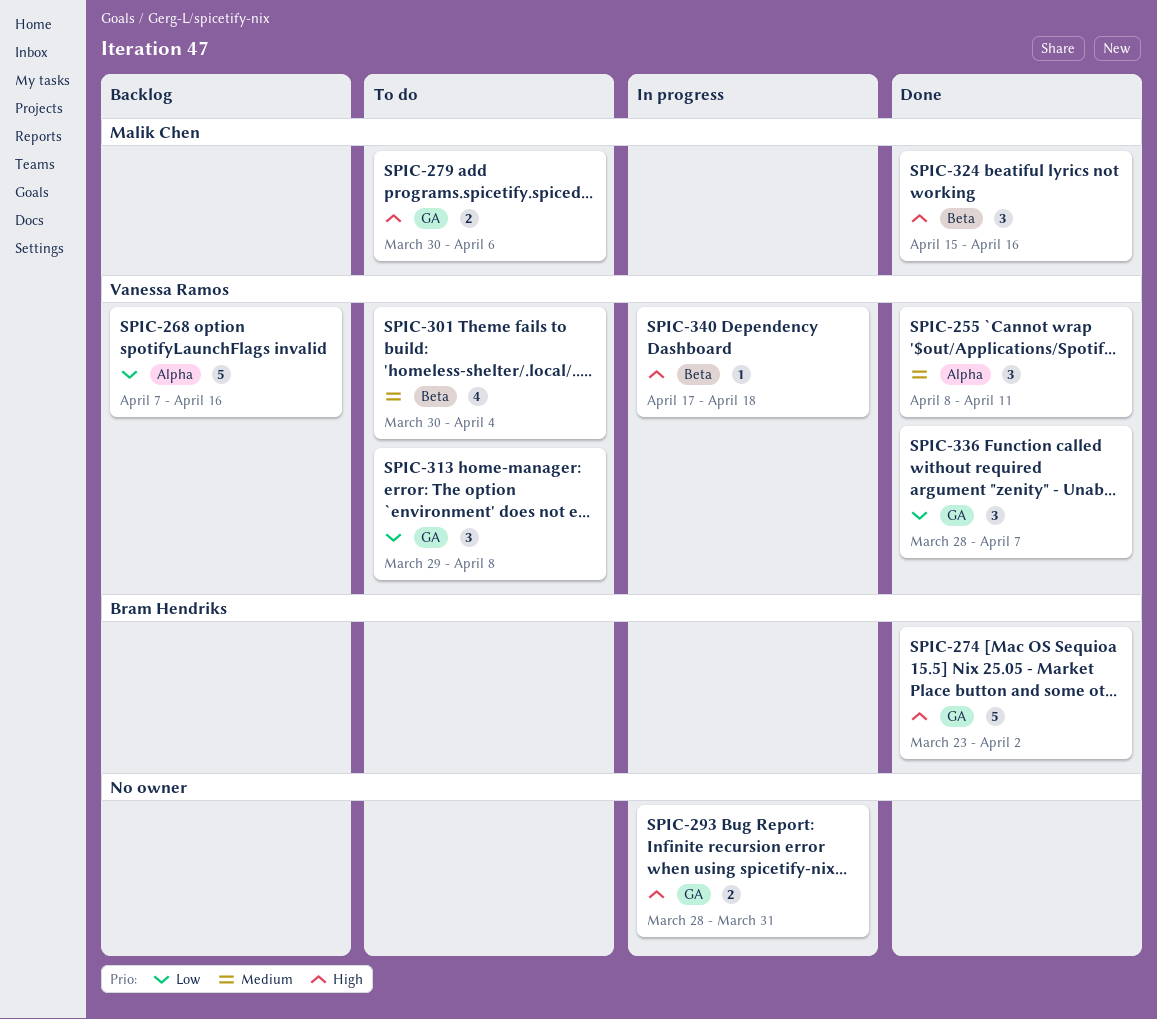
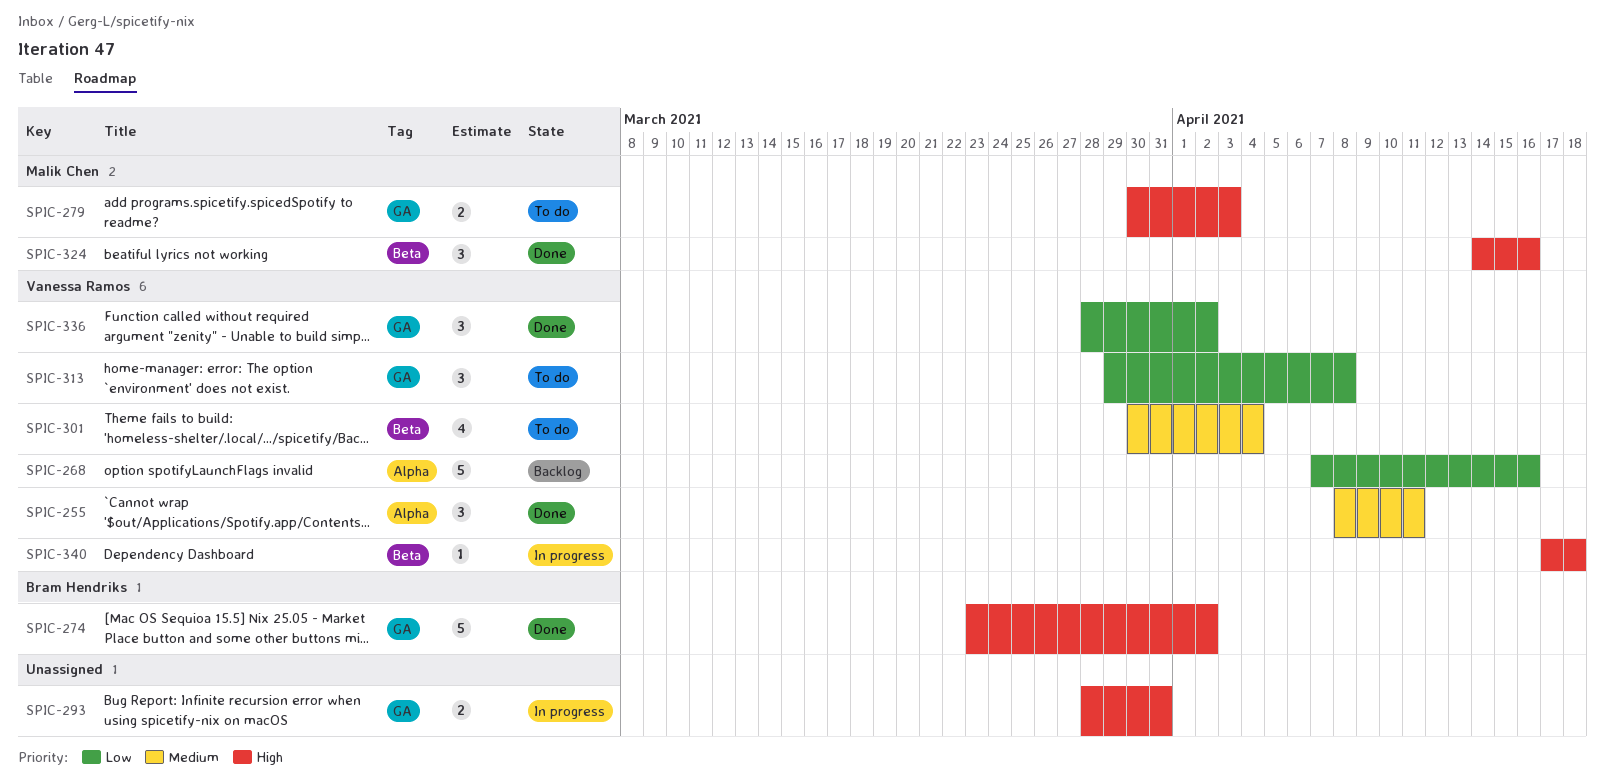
SPIC-279, due: Apr 6 -> Apr 3
SPIC-324, start: Apr 15 -> Apr 14
SPIC-336, due: Apr 7 -> Apr 2

